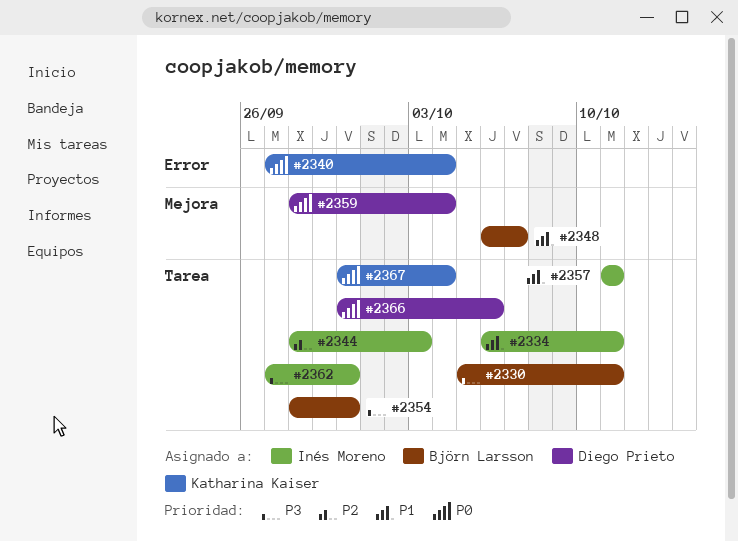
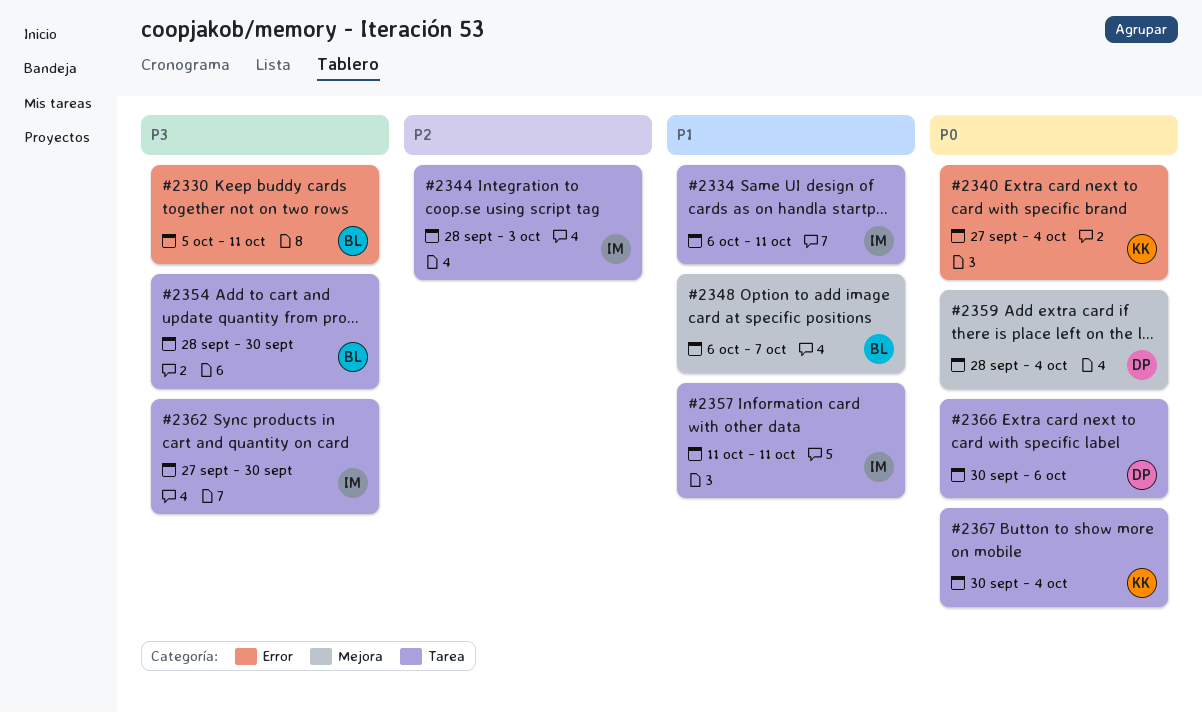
#2330, label: Tarea -> Error

